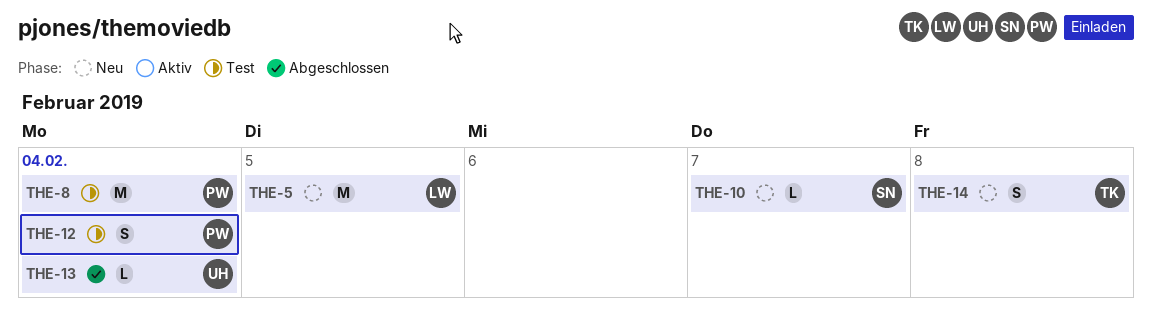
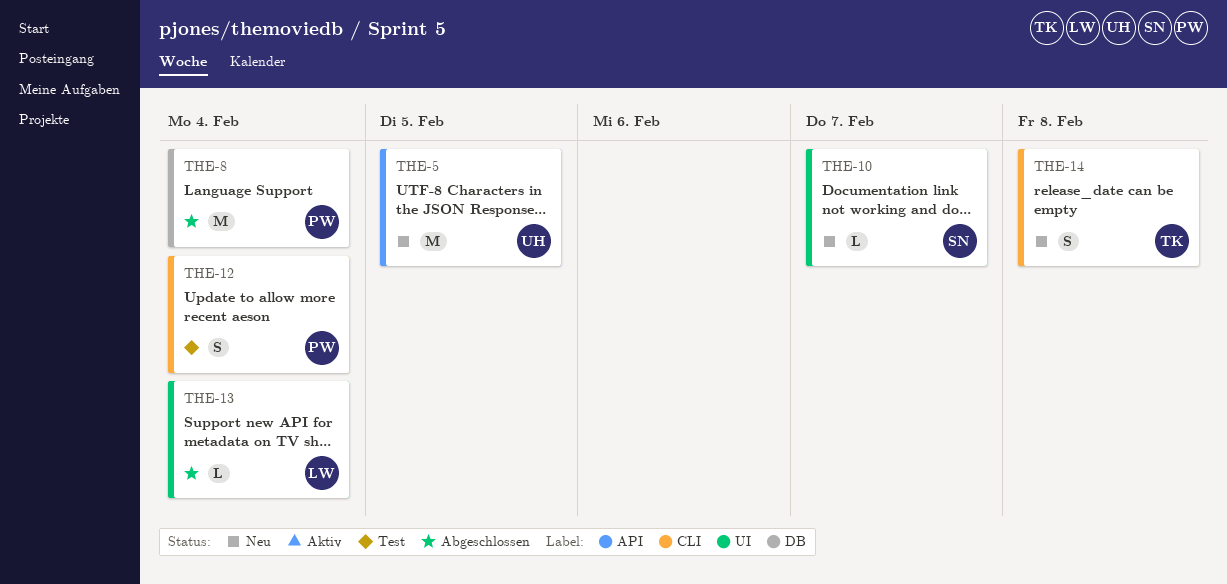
THE-5, owner: LW -> UH
THE-8, status: Test -> Abgeschlossen
THE-13, owner: UH -> LW

